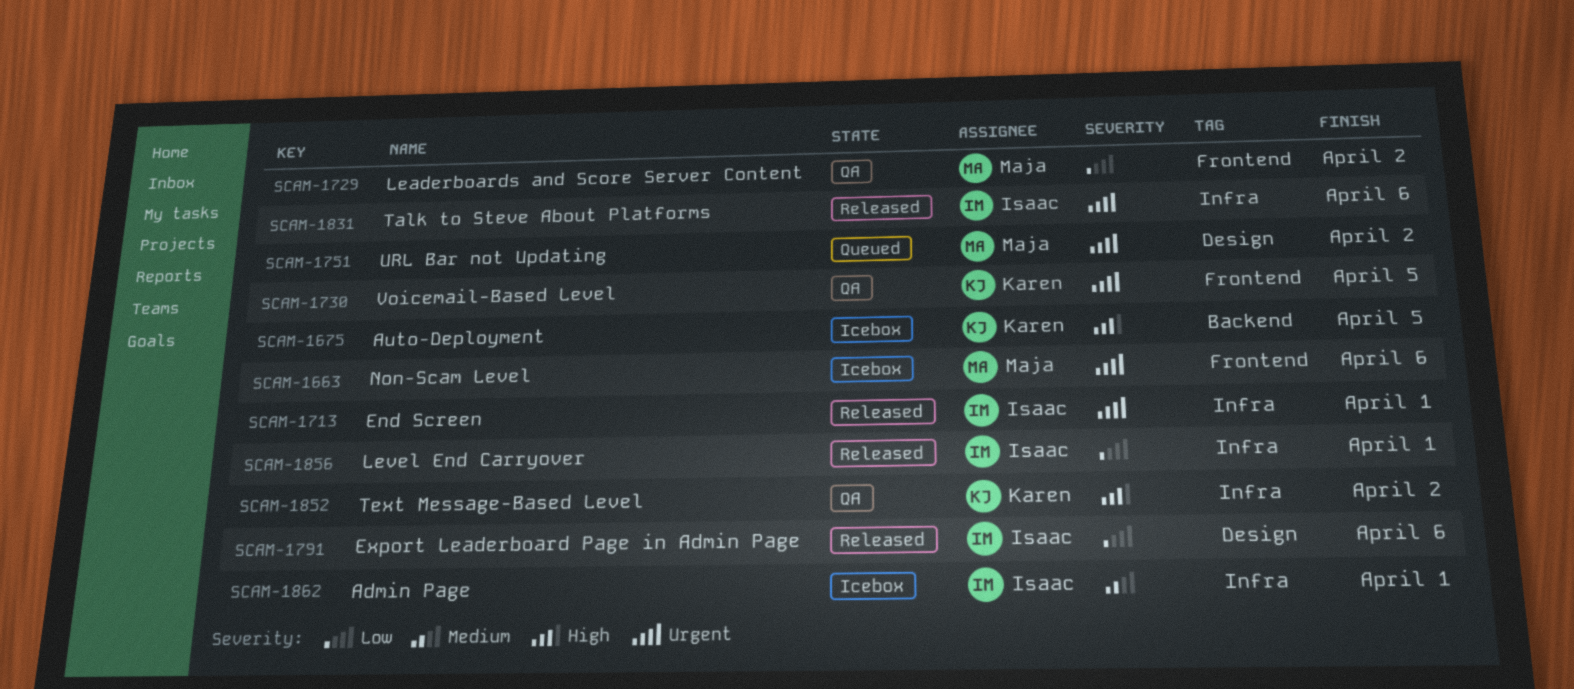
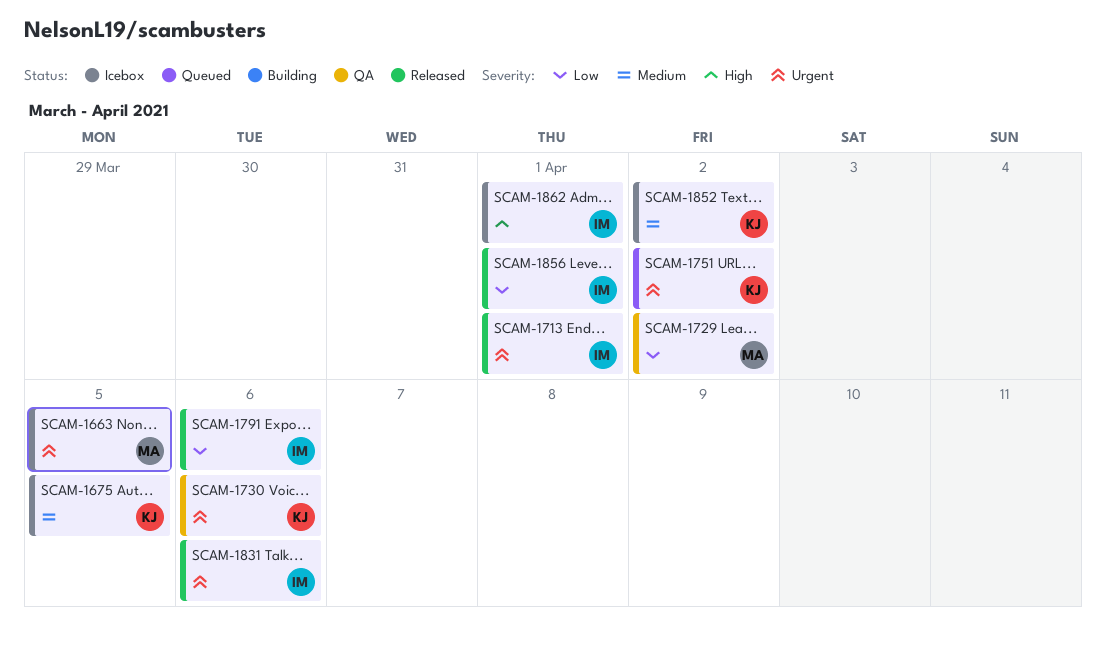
SCAM-1663, due: Apr 6 -> Apr 5
SCAM-1675, priority: High -> Medium
SCAM-1730, due: Apr 5 -> Apr 6
SCAM-1751, owner: Maja -> Karen
SCAM-1852, status: QA -> Icebox
SCAM-1852, priority: High -> Medium
SCAM-1862, priority: Medium -> High

